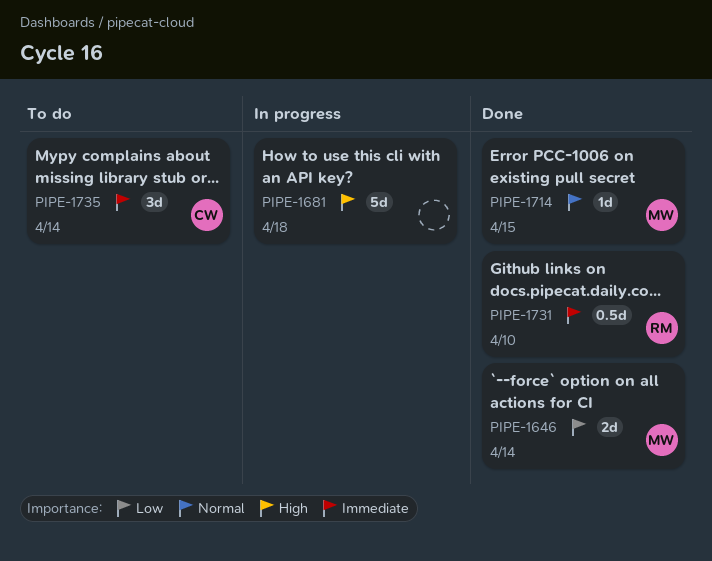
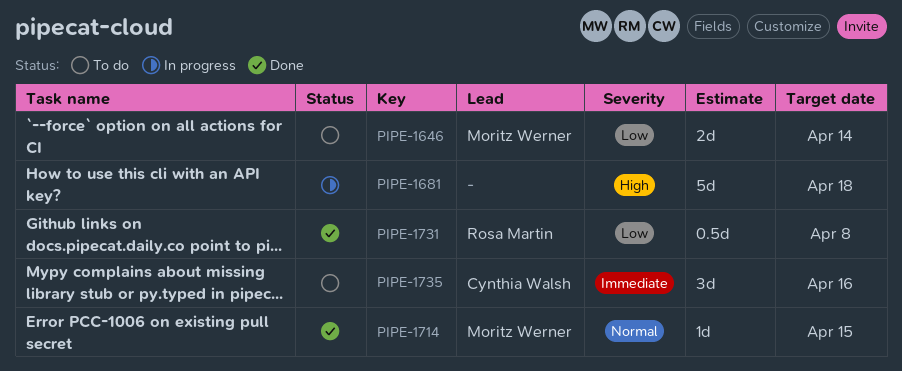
PIPE-1646, status: Done -> To do
PIPE-1731, priority: Immediate -> Low
PIPE-1731, due: Apr 10 -> Apr 8
PIPE-1735, due: Apr 14 -> Apr 16

